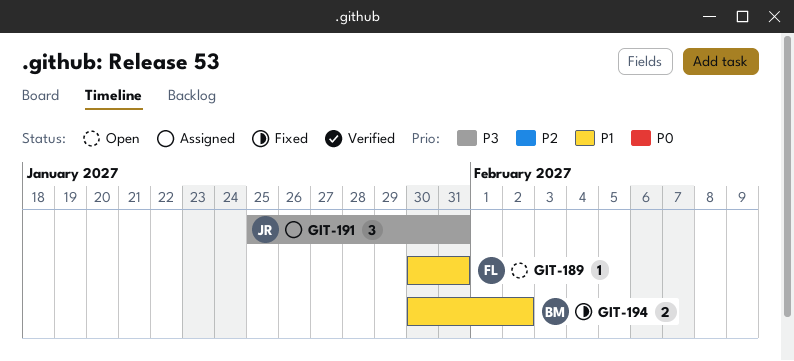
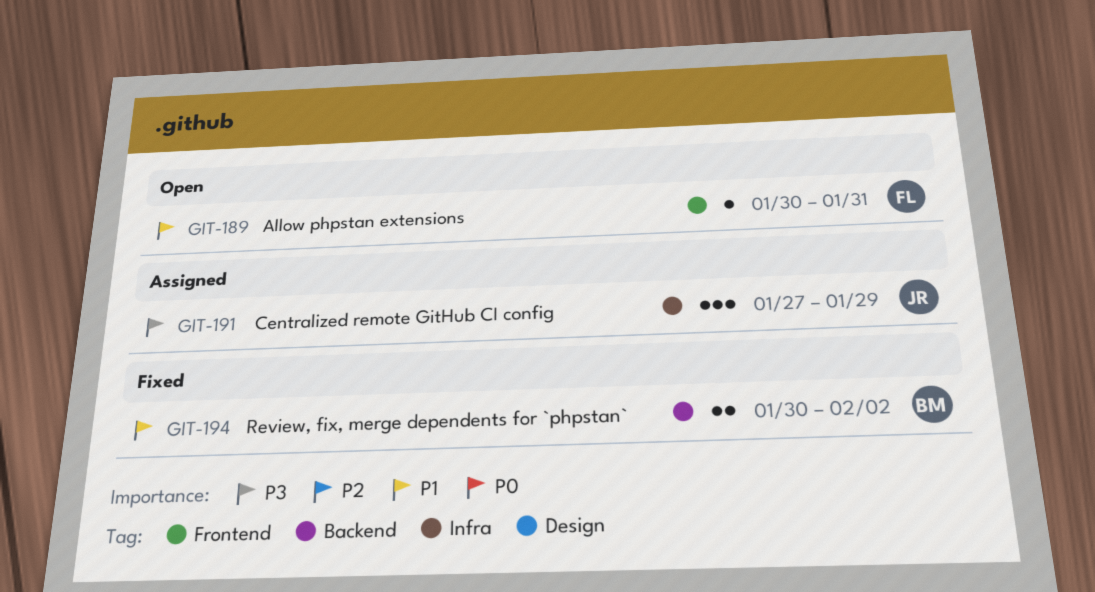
GIT-191, start: Jan 25 -> Jan 27
GIT-191, due: Jan 31 -> Jan 29

